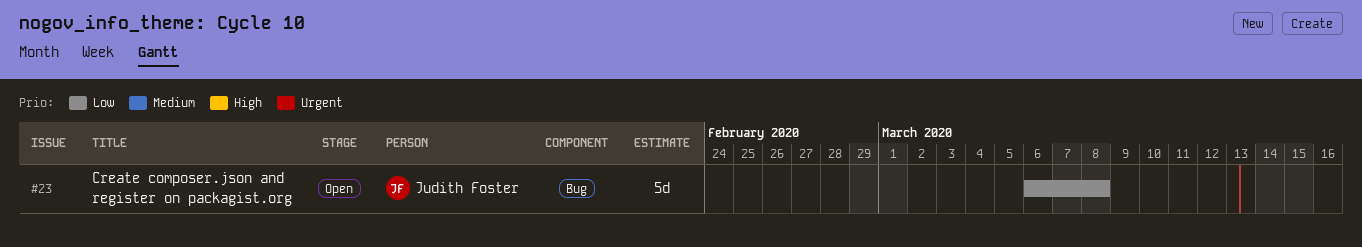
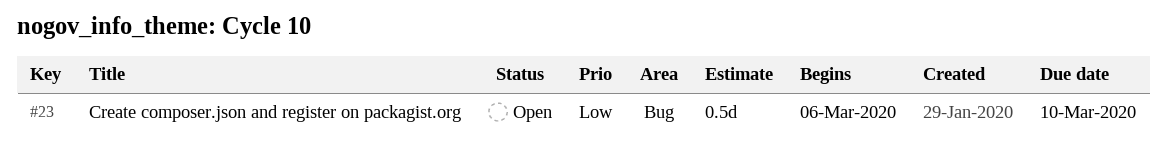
#23, estimate: 5d -> 0.5d
#23, due: Mar 8 -> Mar 10

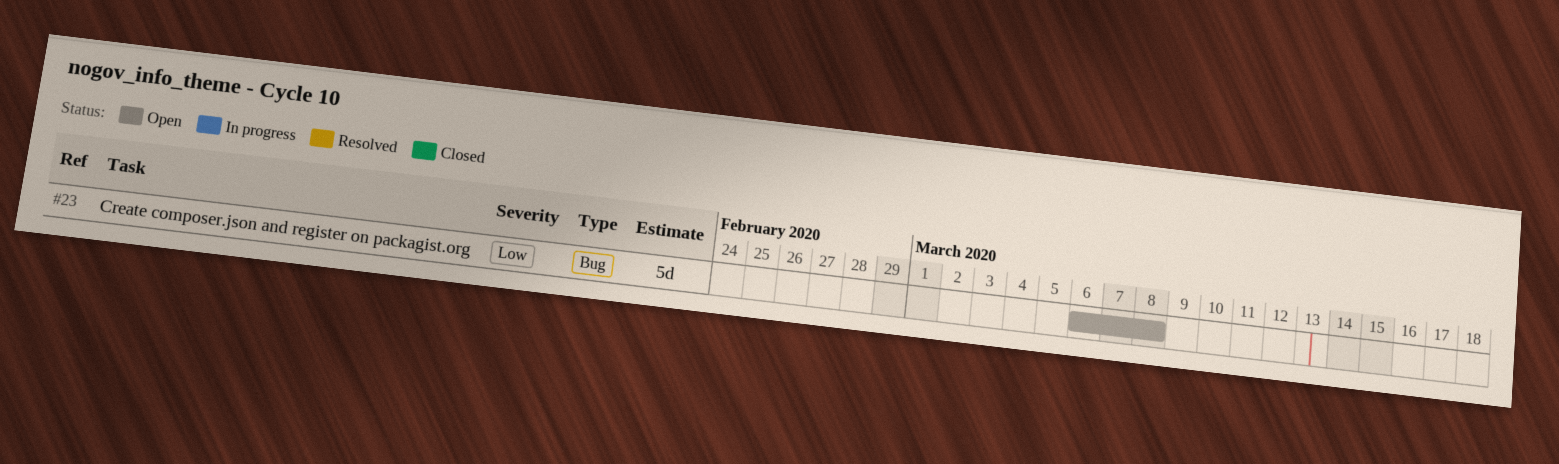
#23, estimate: 0.5d -> 5d
#23, due: Mar 10 -> Mar 8

